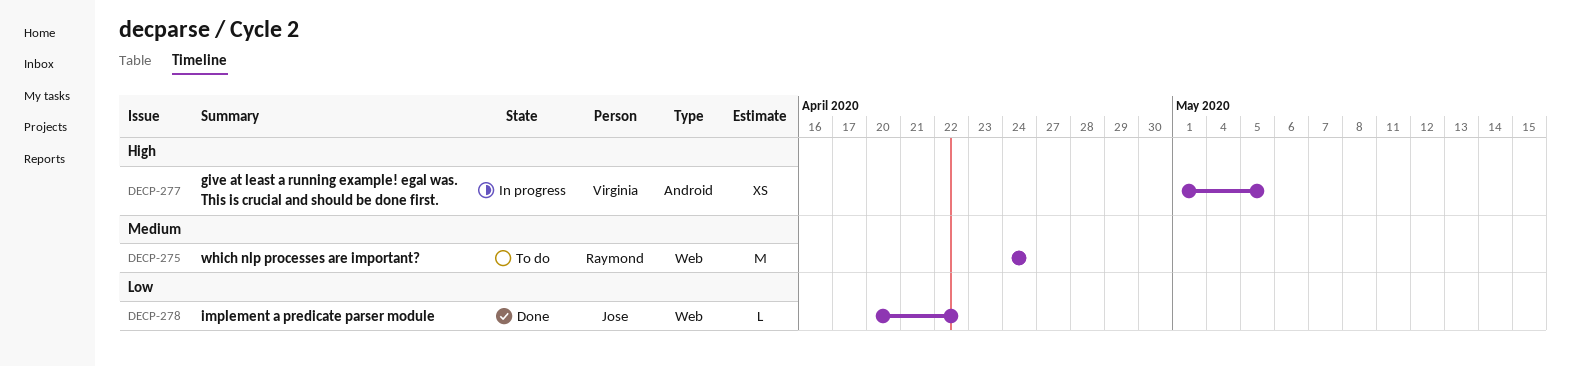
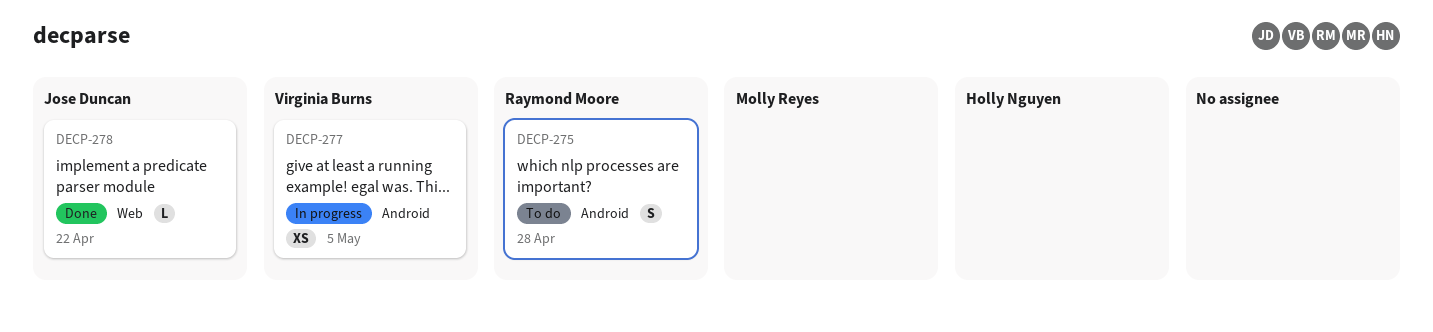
DECP-275, label: Web -> Android
DECP-275, estimate: M -> S
DECP-275, due: Apr 24 -> Apr 28

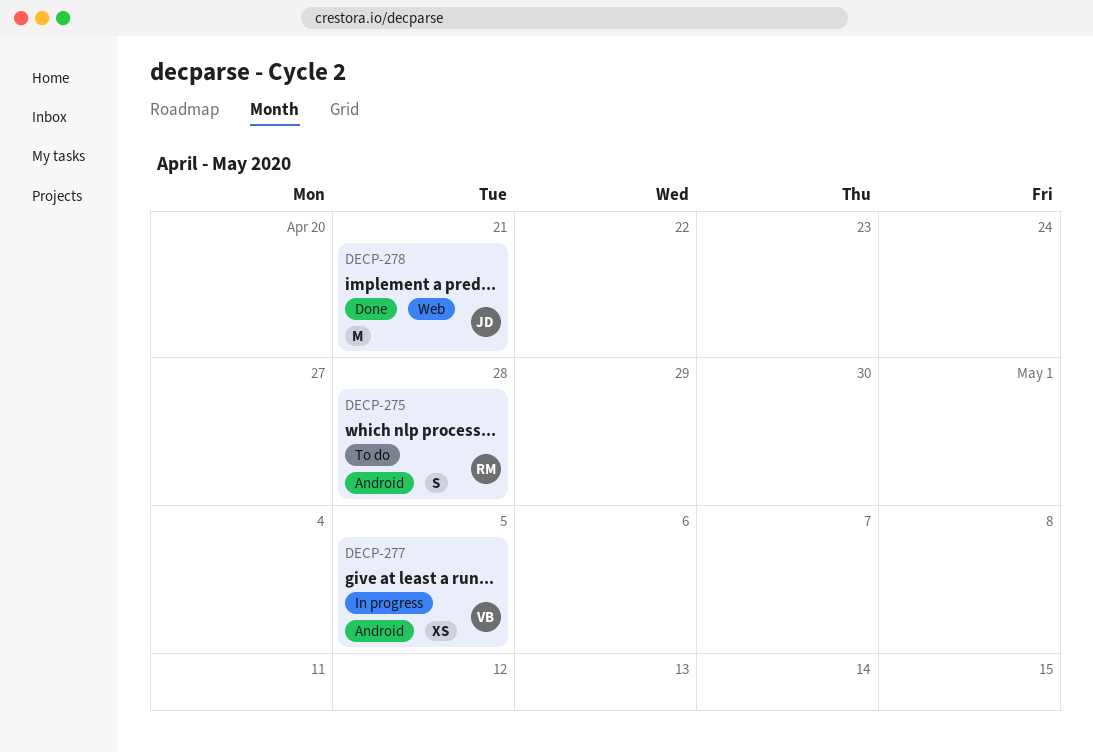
DECP-278, estimate: L -> M
DECP-278, due: Apr 22 -> Apr 21

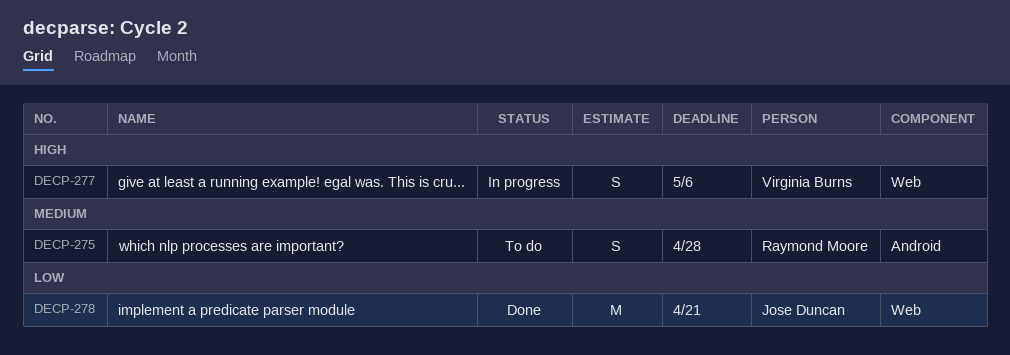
DECP-277, label: Android -> Web
DECP-277, estimate: XS -> S
DECP-277, due: May 5 -> May 6

